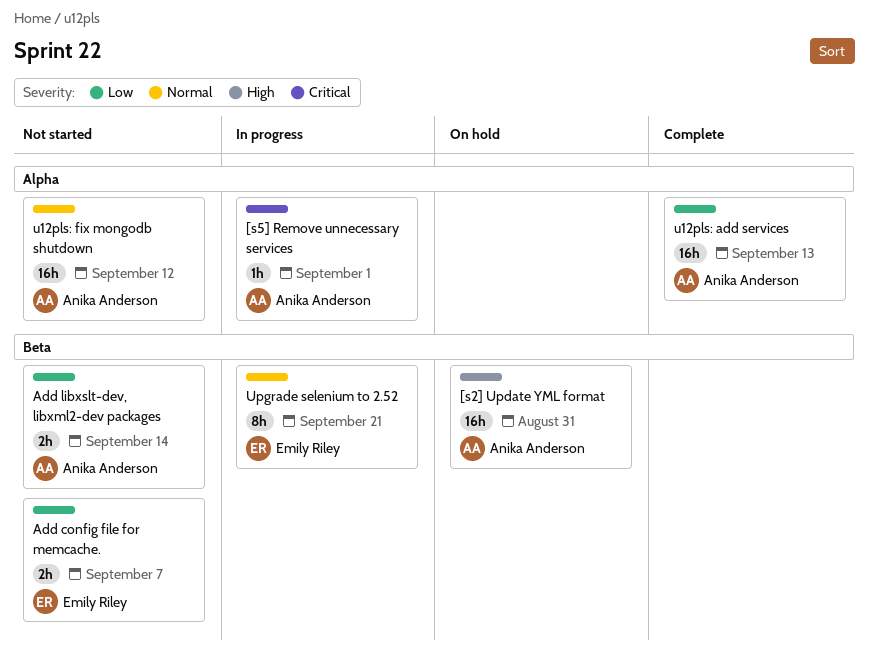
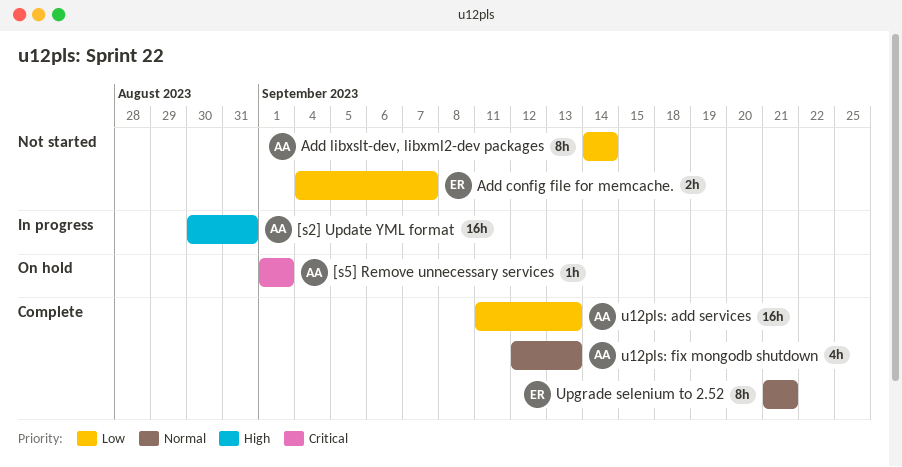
[s2] Update YML format, status: On hold -> In progress
[s5] Remove unnecessary services, status: In progress -> On hold
Add libxslt-dev, libxml2-dev packages, estimate: 2h -> 8h
u12pls: fix mongodb shutdown, status: Not started -> Complete
u12pls: fix mongodb shutdown, estimate: 16h -> 4h
u12pls: fix mongodb shutdown, due: Sep 12 -> Sep 13
Upgrade selenium to 2.52, status: In progress -> Complete

